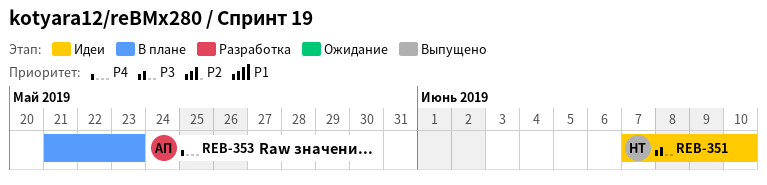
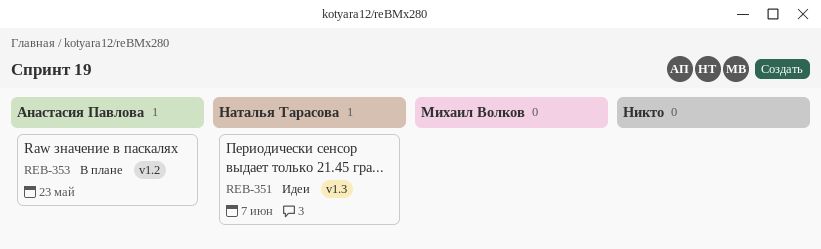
REB-351, due: Jun 10 -> Jun 7

